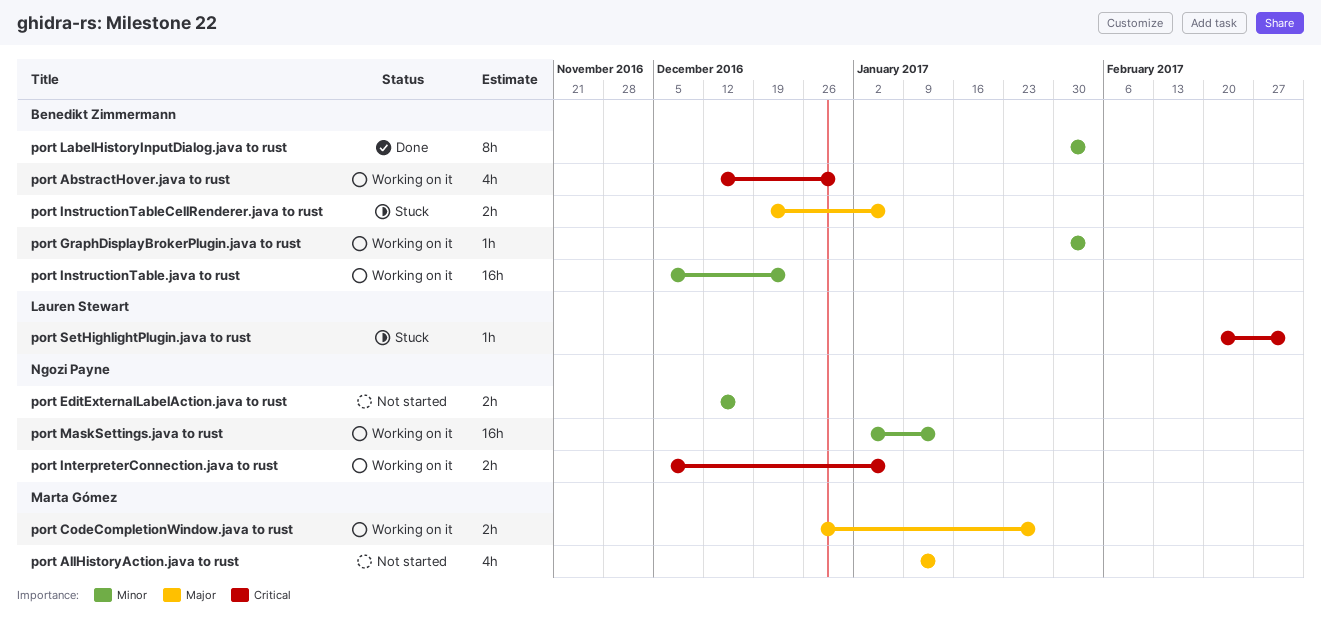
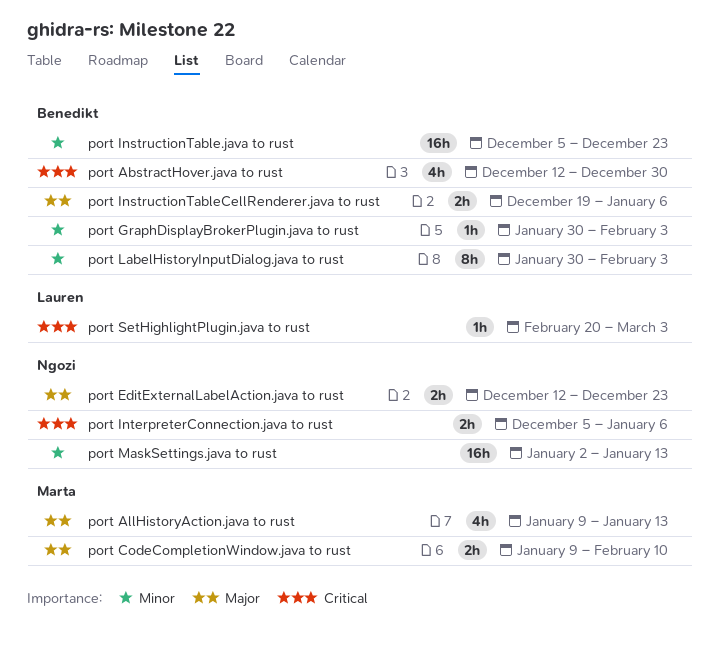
port CodeCompletionWindow.java to rust, start: Dec 26 -> Jan 9
port CodeCompletionWindow.java to rust, due: Jan 27 -> Feb 10
port EditExternalLabelAction.java to rust, priority: Minor -> Major
port EditExternalLabelAction.java to rust, due: Dec 16 -> Dec 23

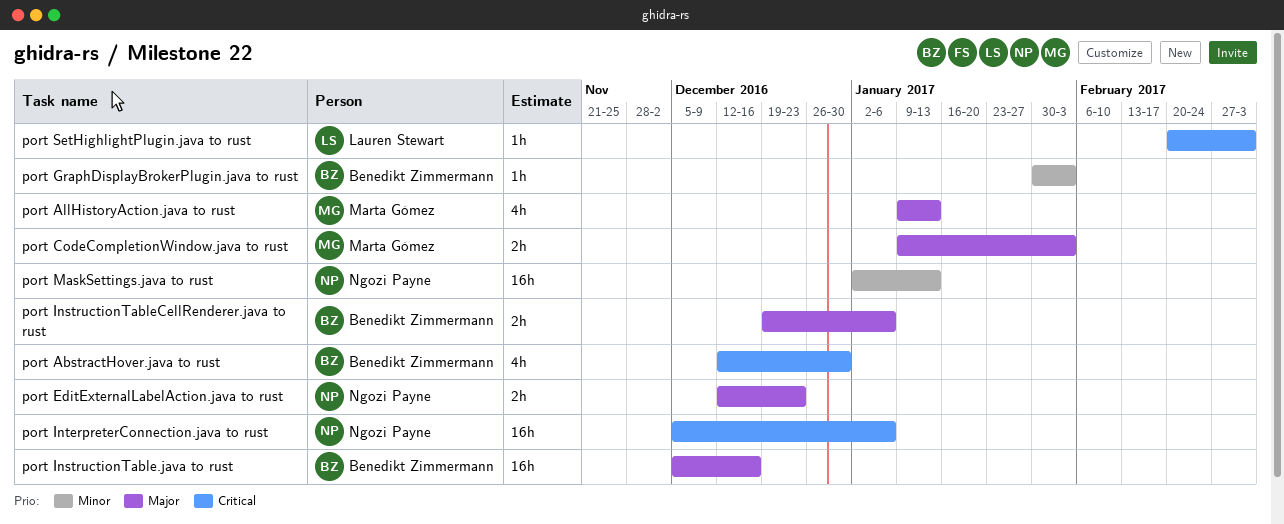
port CodeCompletionWindow.java to rust, due: Feb 10 -> Feb 3
port InstructionTable.java to rust, priority: Minor -> Major
port InstructionTable.java to rust, due: Dec 23 -> Dec 16
port InterpreterConnection.java to rust, estimate: 2h -> 16h
port LabelHistoryInputDialog.java to rust: present -> none

